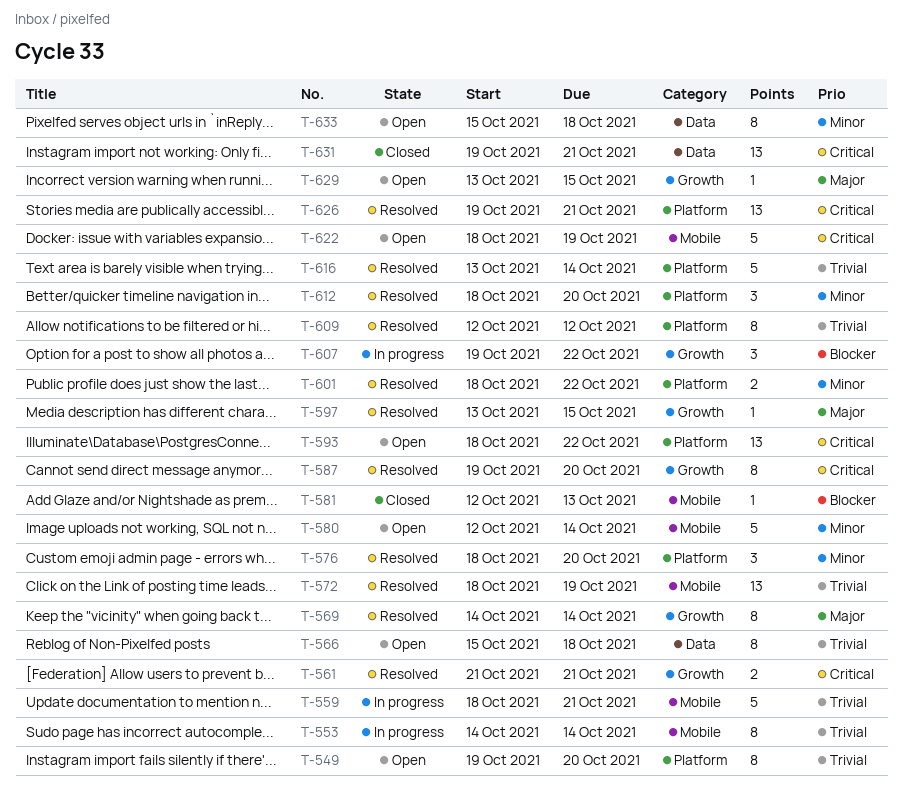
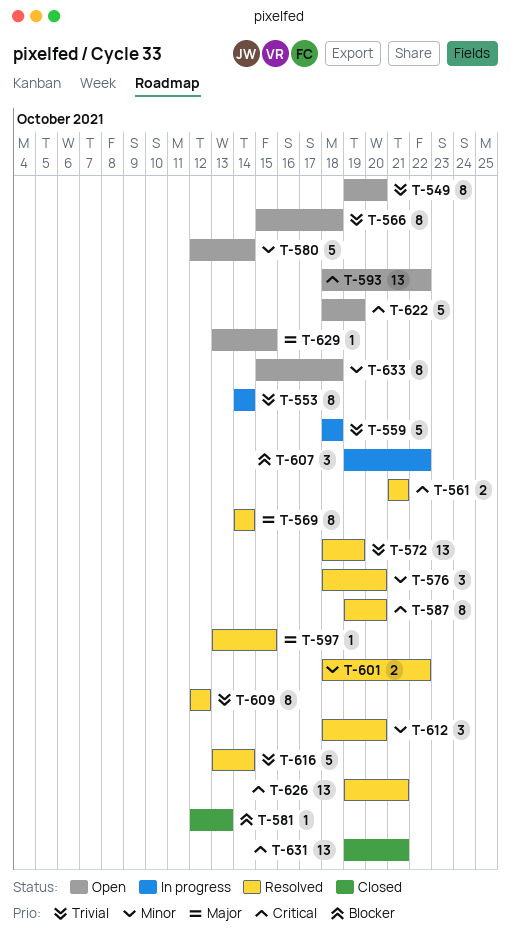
T-559, due: Oct 21 -> Oct 18

